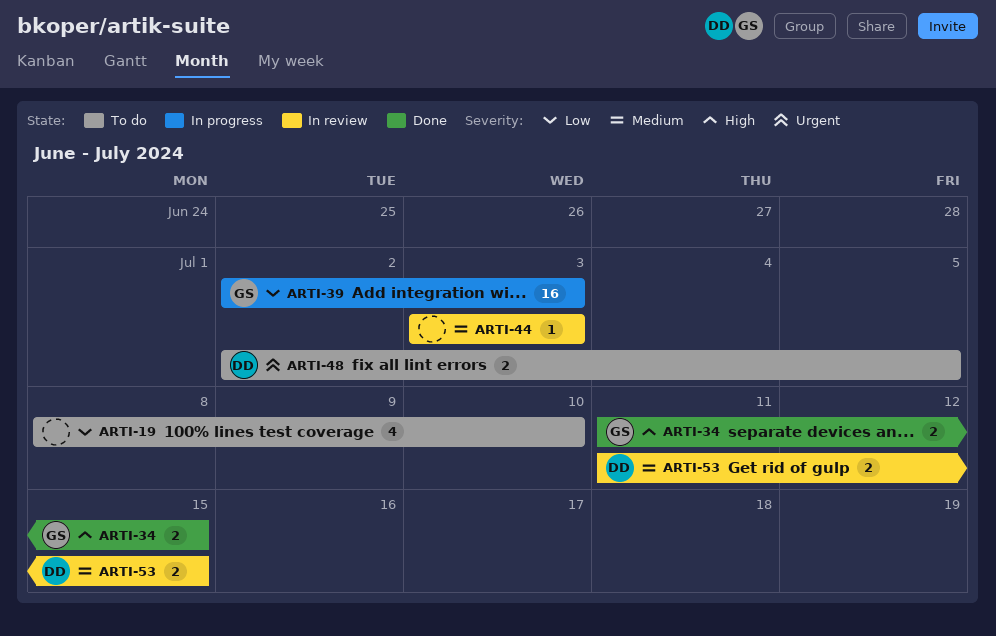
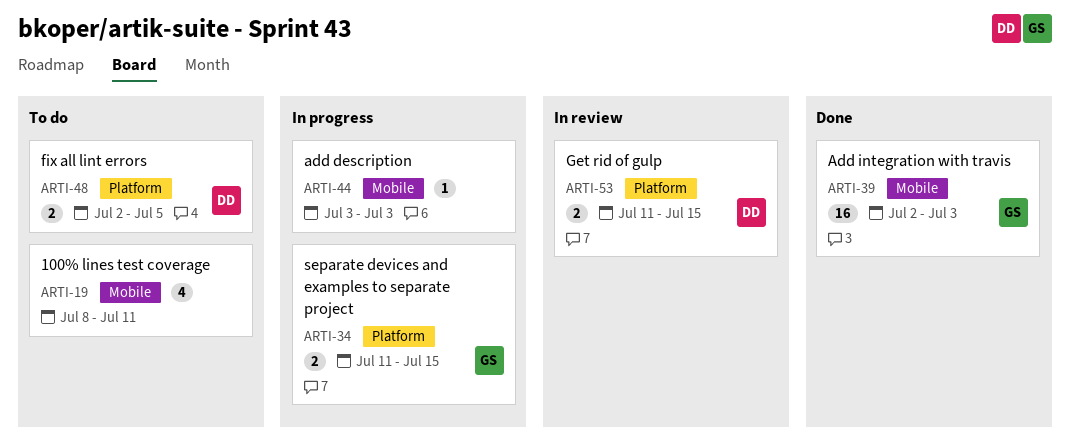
ARTI-19, due: Jul 10 -> Jul 11
ARTI-34, status: Done -> In progress
ARTI-39, status: In progress -> Done
ARTI-44, status: In review -> In progress

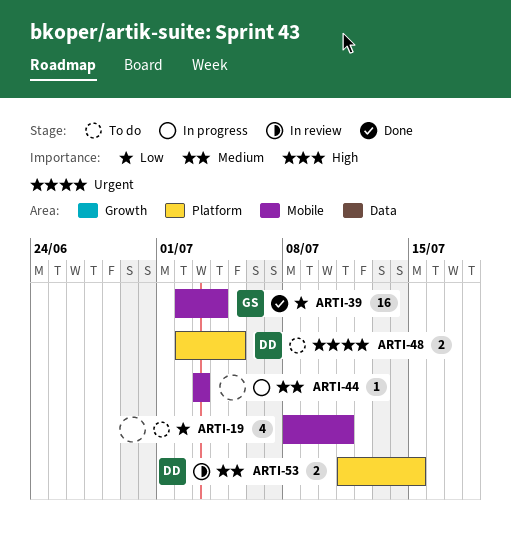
ARTI-34: present -> none
ARTI-39, due: Jul 3 -> Jul 4

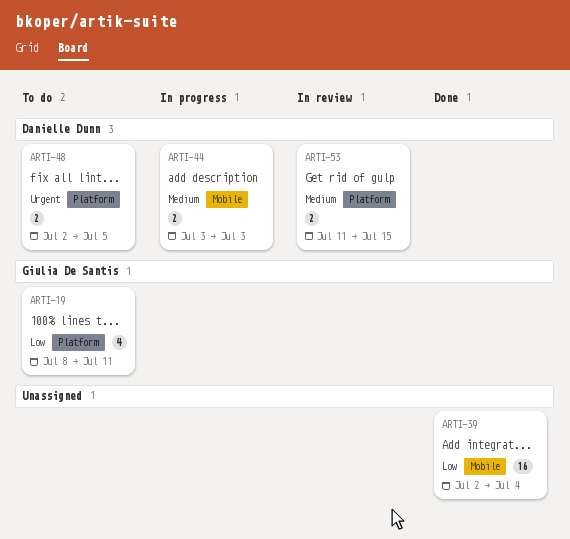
ARTI-19, owner: none -> Giulia De Santis
ARTI-19, label: Mobile -> Platform
ARTI-39, owner: Giulia De Santis -> none
ARTI-44, owner: none -> Danielle Dunn
ARTI-44, estimate: 1 -> 2

